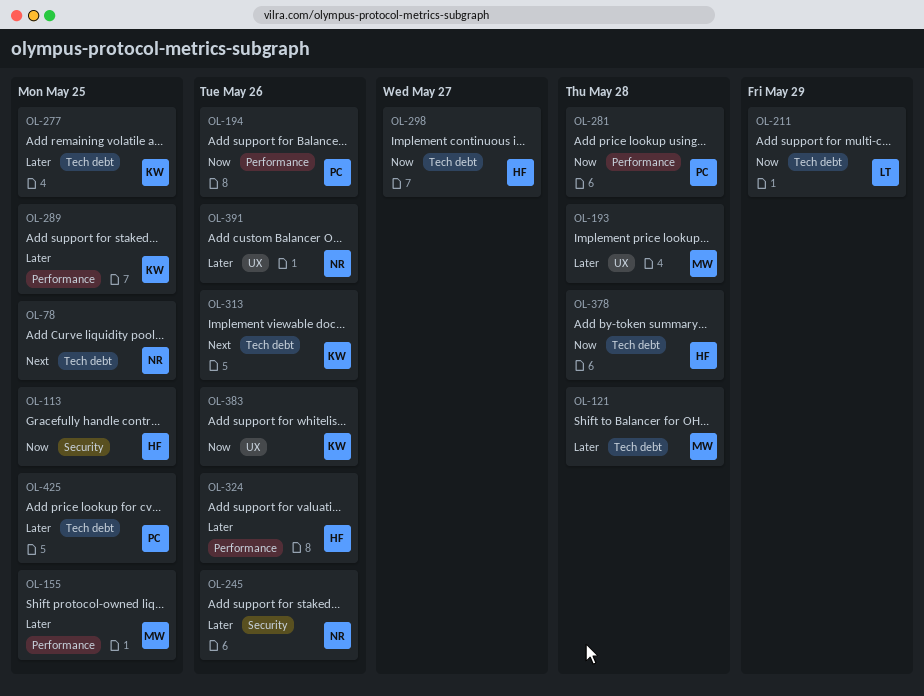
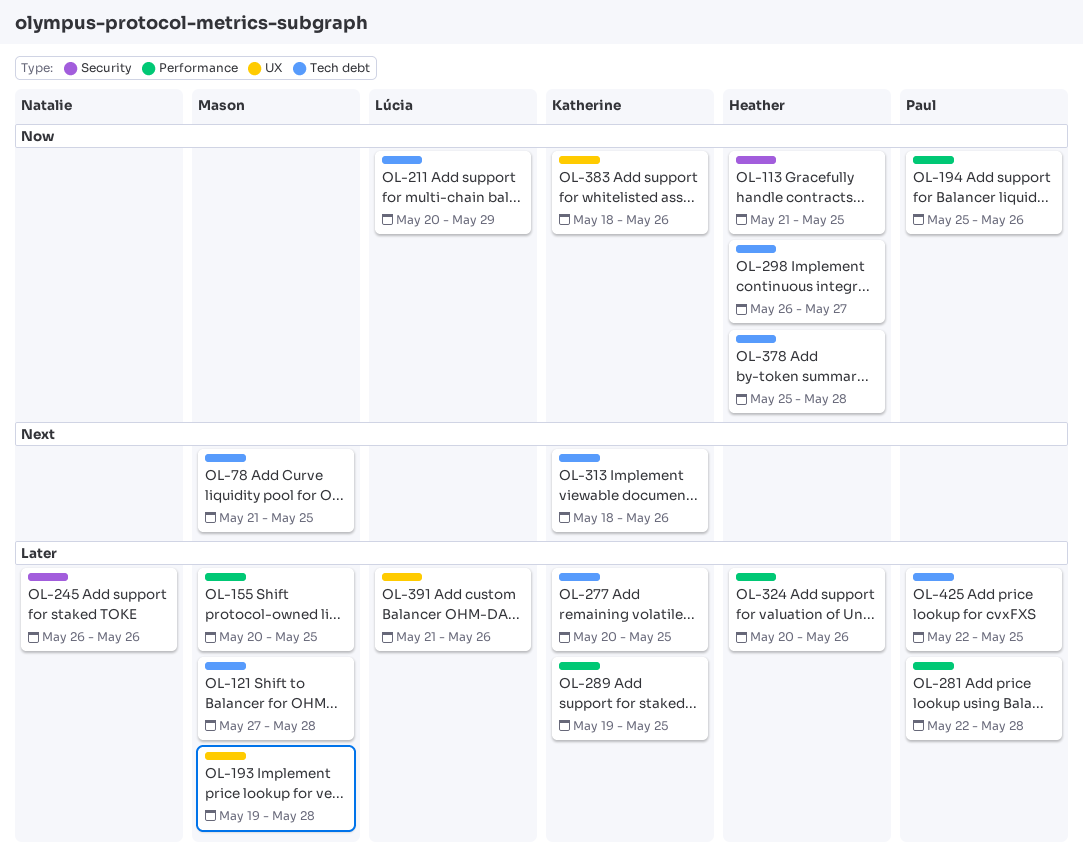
OL-78, owner: Natalie -> Mason
OL-281, priority: Now -> Later
OL-391, owner: Natalie -> Lúcia

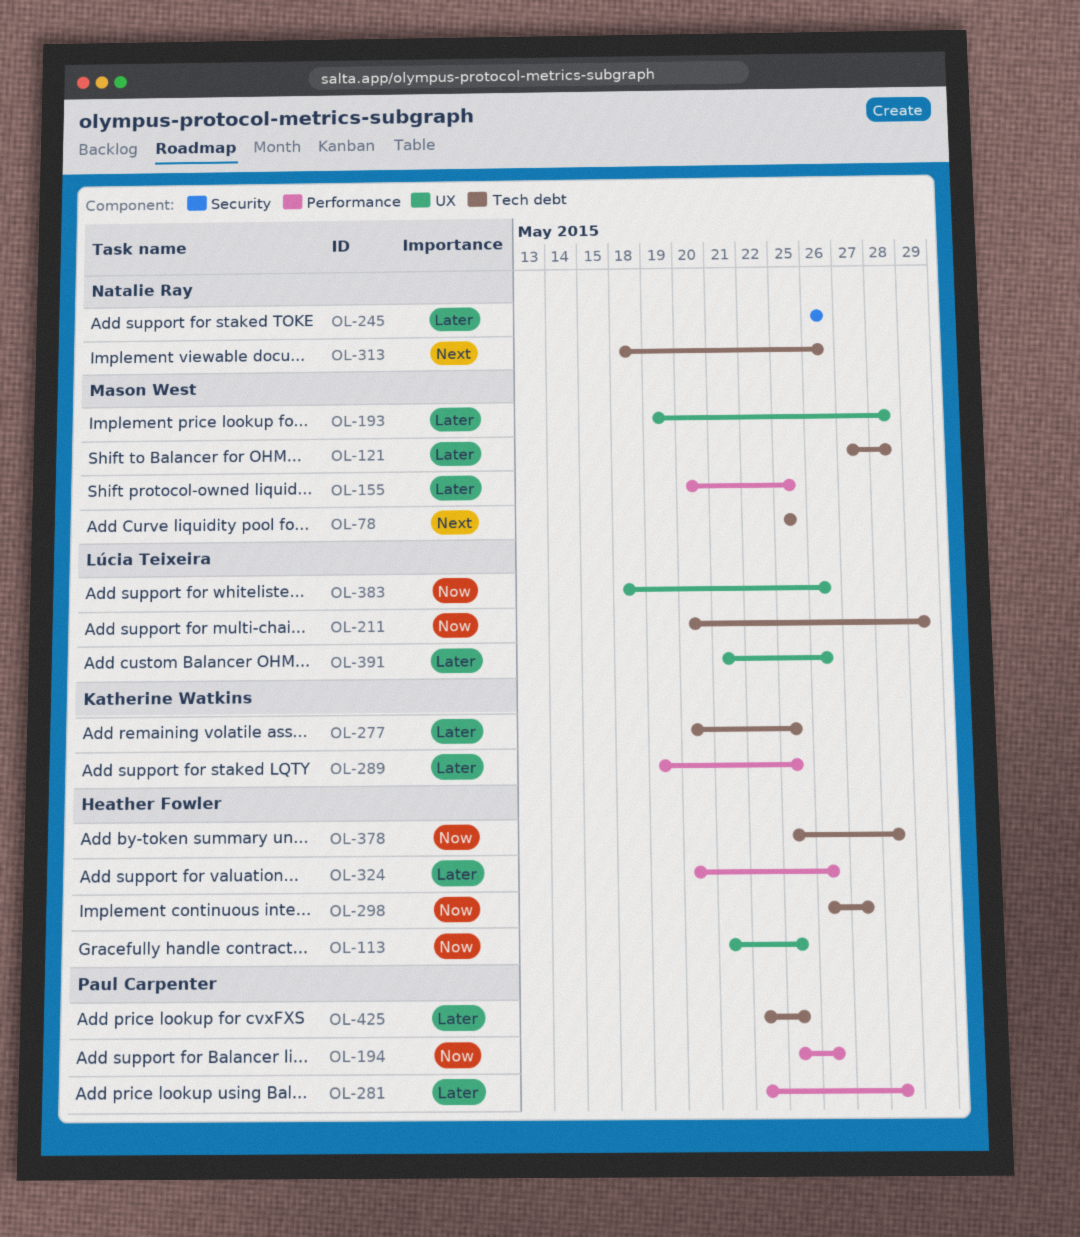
OL-78, start: May 21 -> May 25
OL-113, label: Security -> UX
OL-313, owner: Katherine Watkins -> Natalie Ray
OL-383, owner: Katherine Watkins -> Lúcia Teixeira

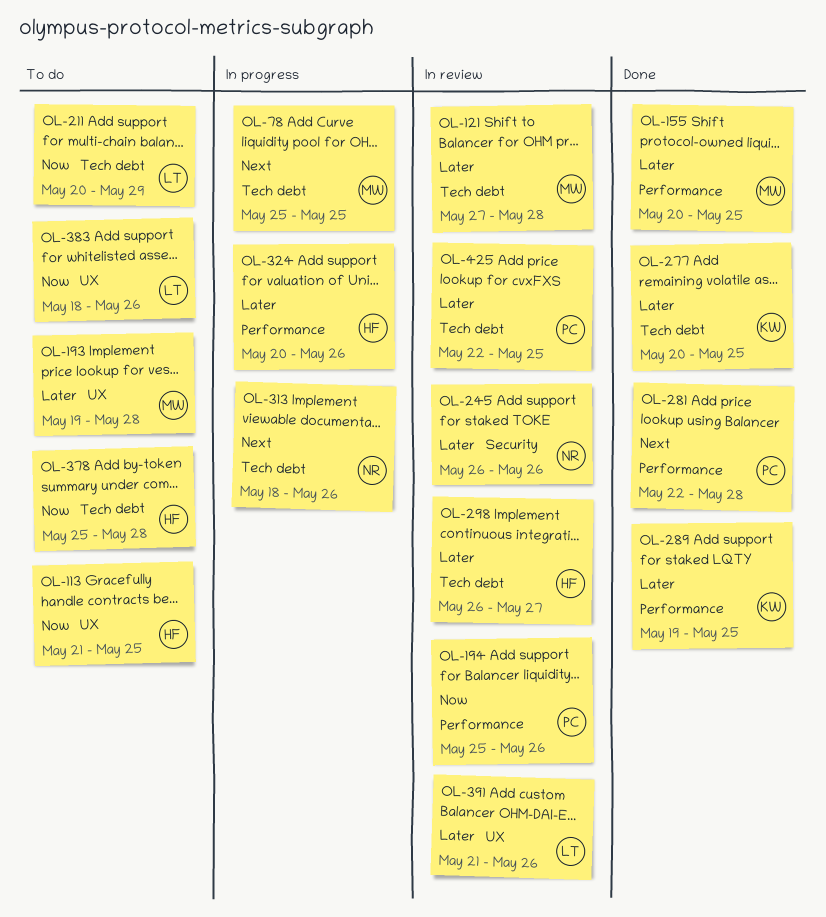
OL-281, priority: Later -> Next
OL-298, priority: Now -> Later

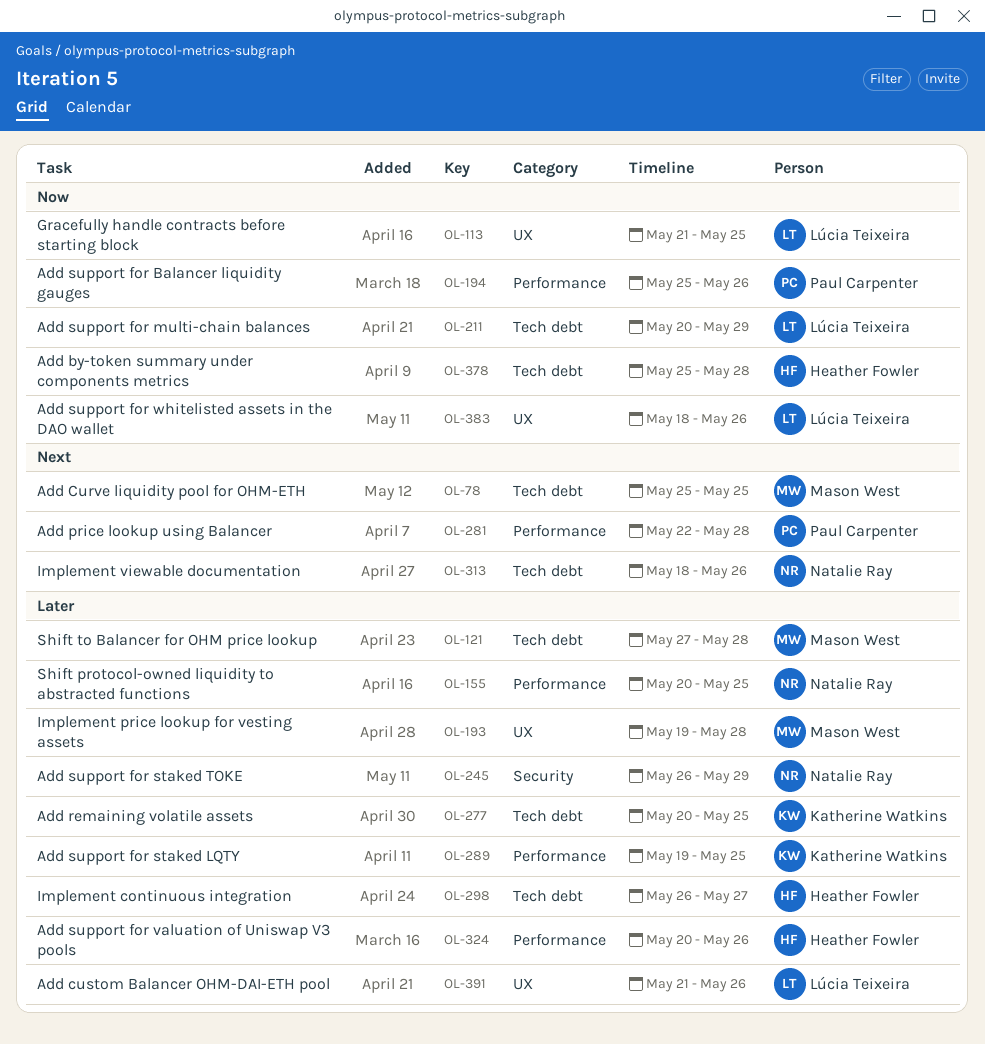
OL-113, owner: Heather Fowler -> Lúcia Teixeira
OL-155, owner: Mason West -> Natalie Ray
OL-245, due: May 26 -> May 29
OL-425: present -> none

